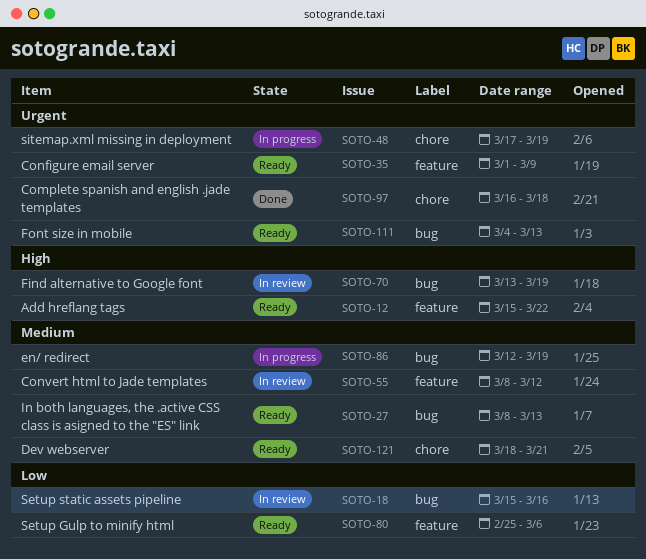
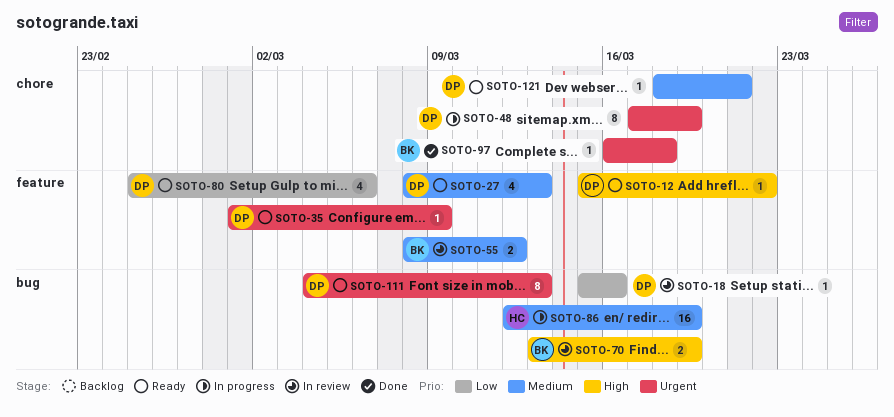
SOTO-27, label: bug -> feature

